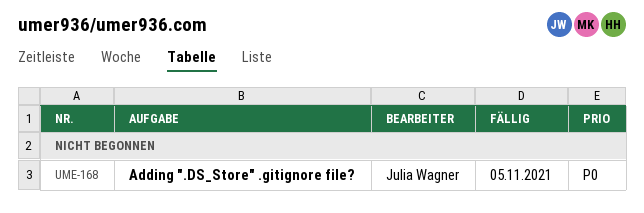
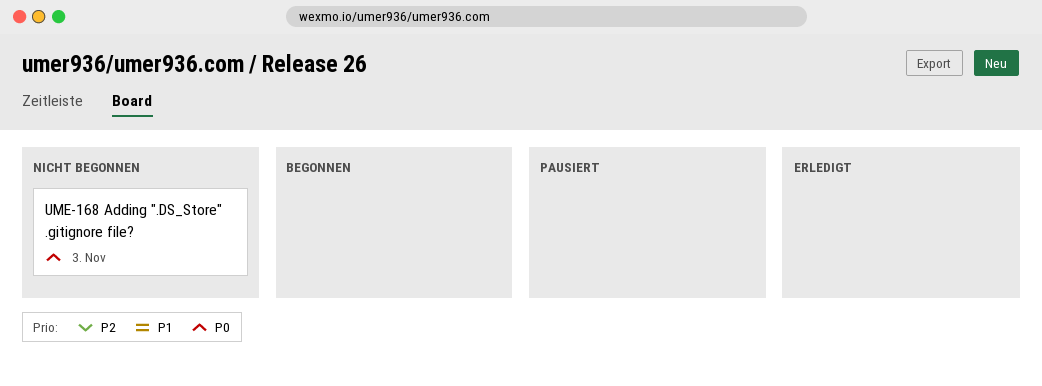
UME-168, due: Nov 5 -> Nov 3

